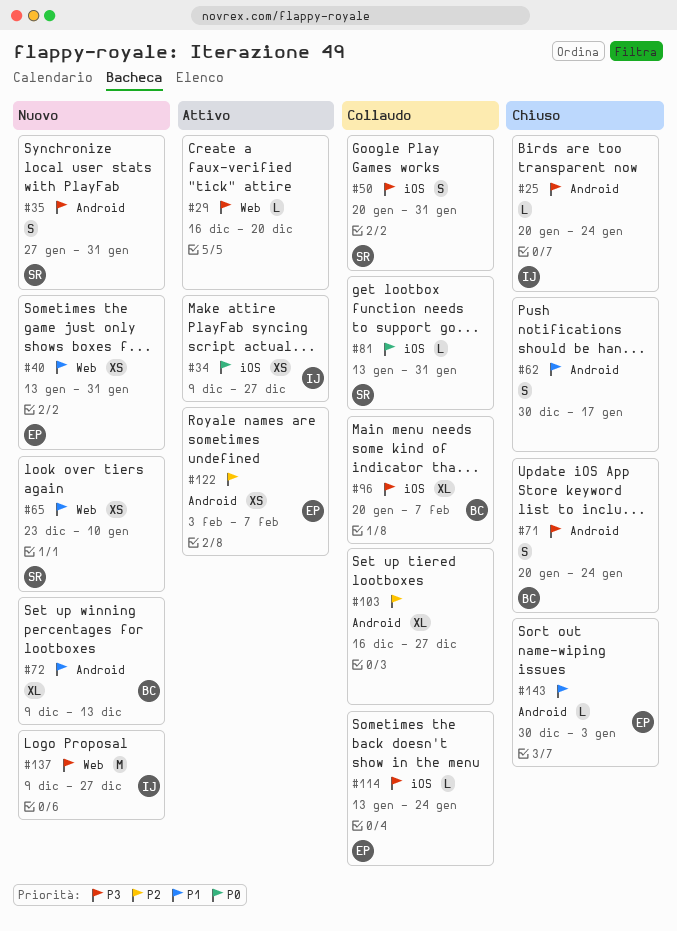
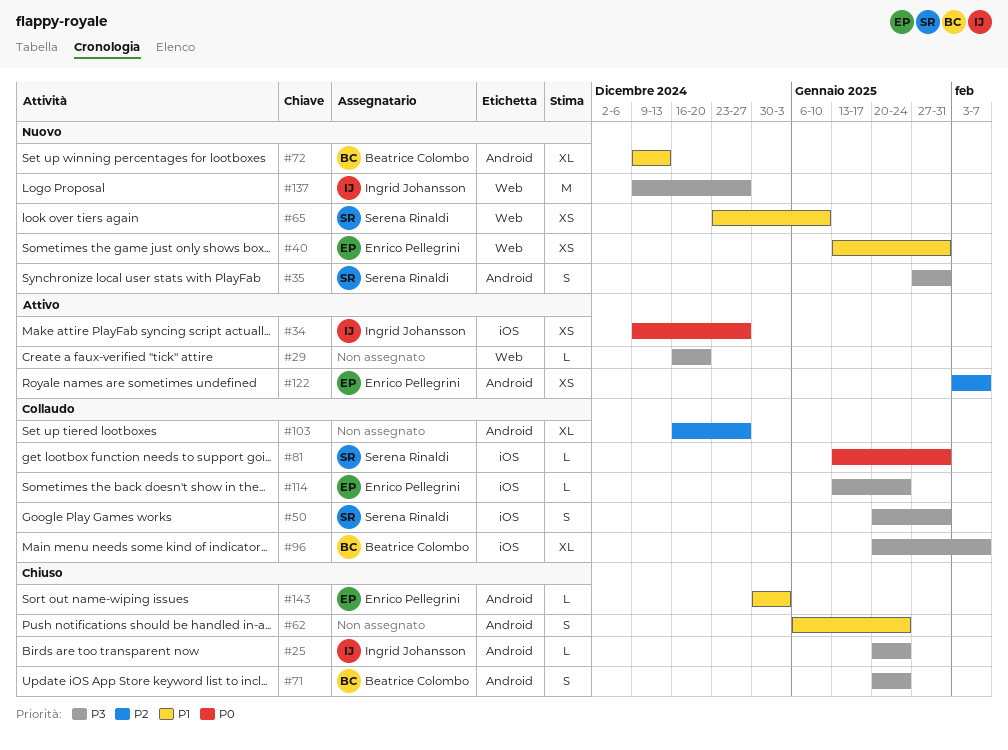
#62, start: Dec 30 -> Jan 6
#62, due: Jan 17 -> Jan 24

